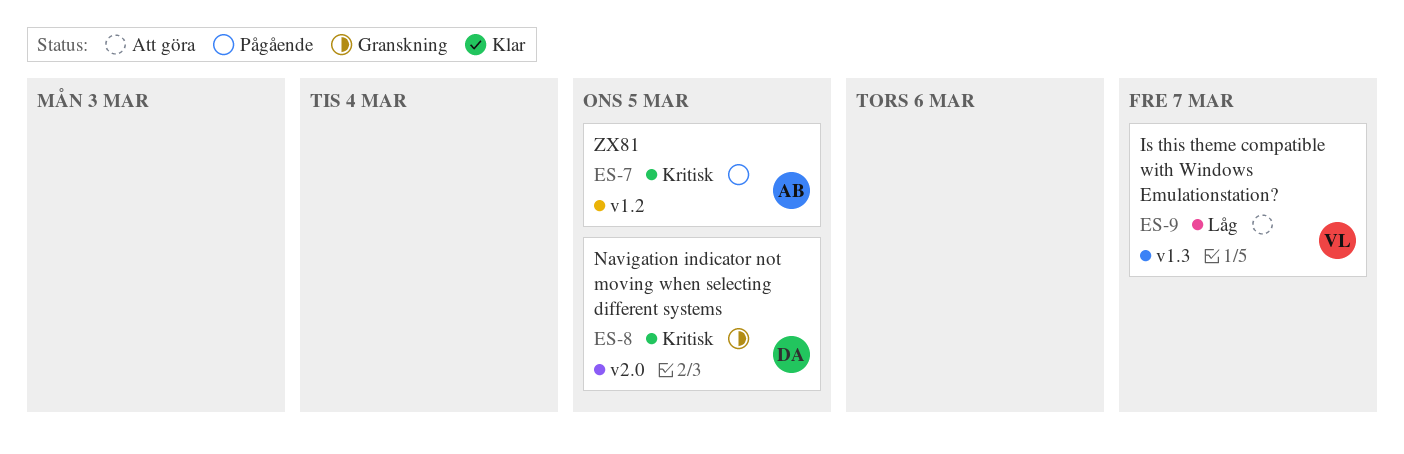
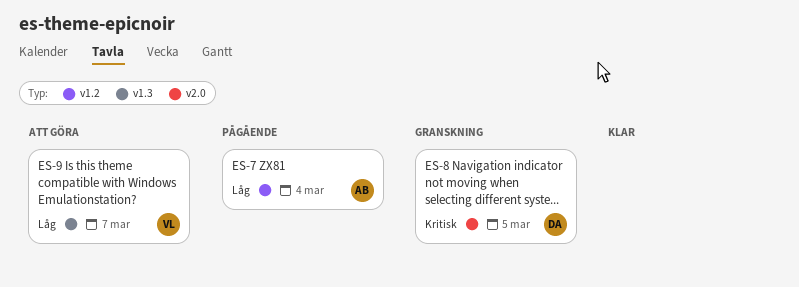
ES-7, priority: Kritisk -> Låg
ES-7, due: Mar 5 -> Mar 4

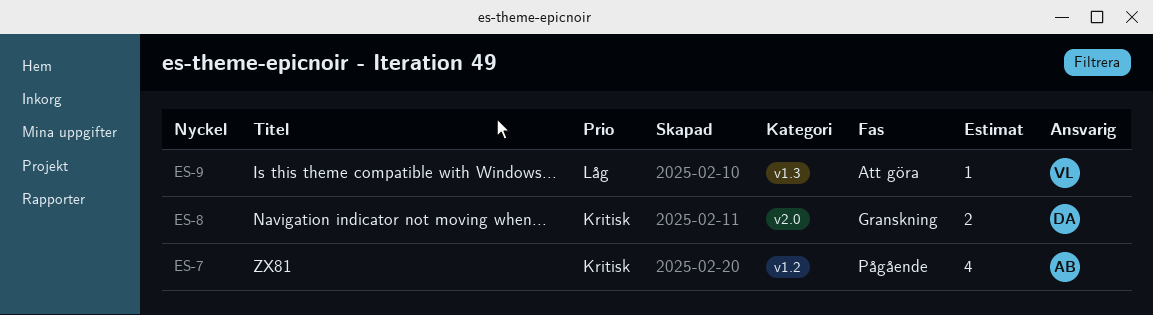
ES-7, priority: Låg -> Kritisk

